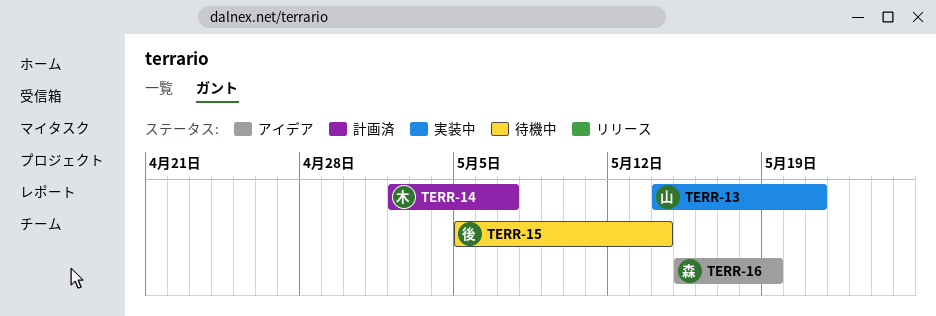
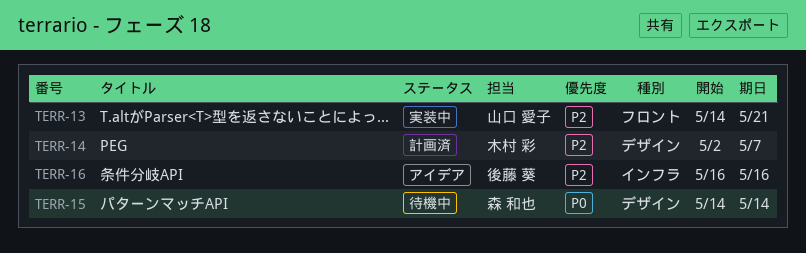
TERR-15, owner: 後藤 葵 -> 森 和也
TERR-15, start: May 5 -> May 14
TERR-16, owner: 森 和也 -> 後藤 葵
TERR-16, start: May 15 -> May 16
TERR-16, due: May 19 -> May 16

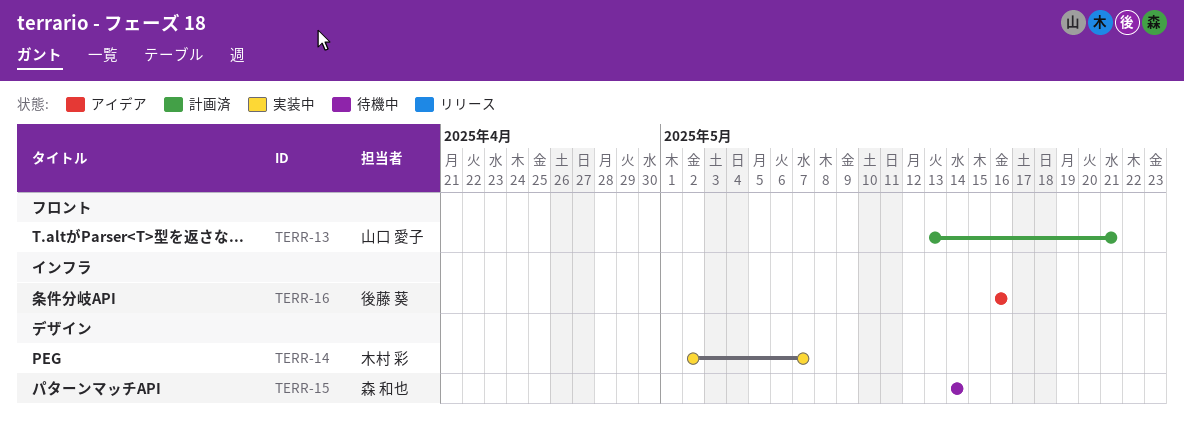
TERR-13, status: 実装中 -> 計画済
TERR-13, start: May 14 -> May 13
TERR-14, status: 計画済 -> 実装中

